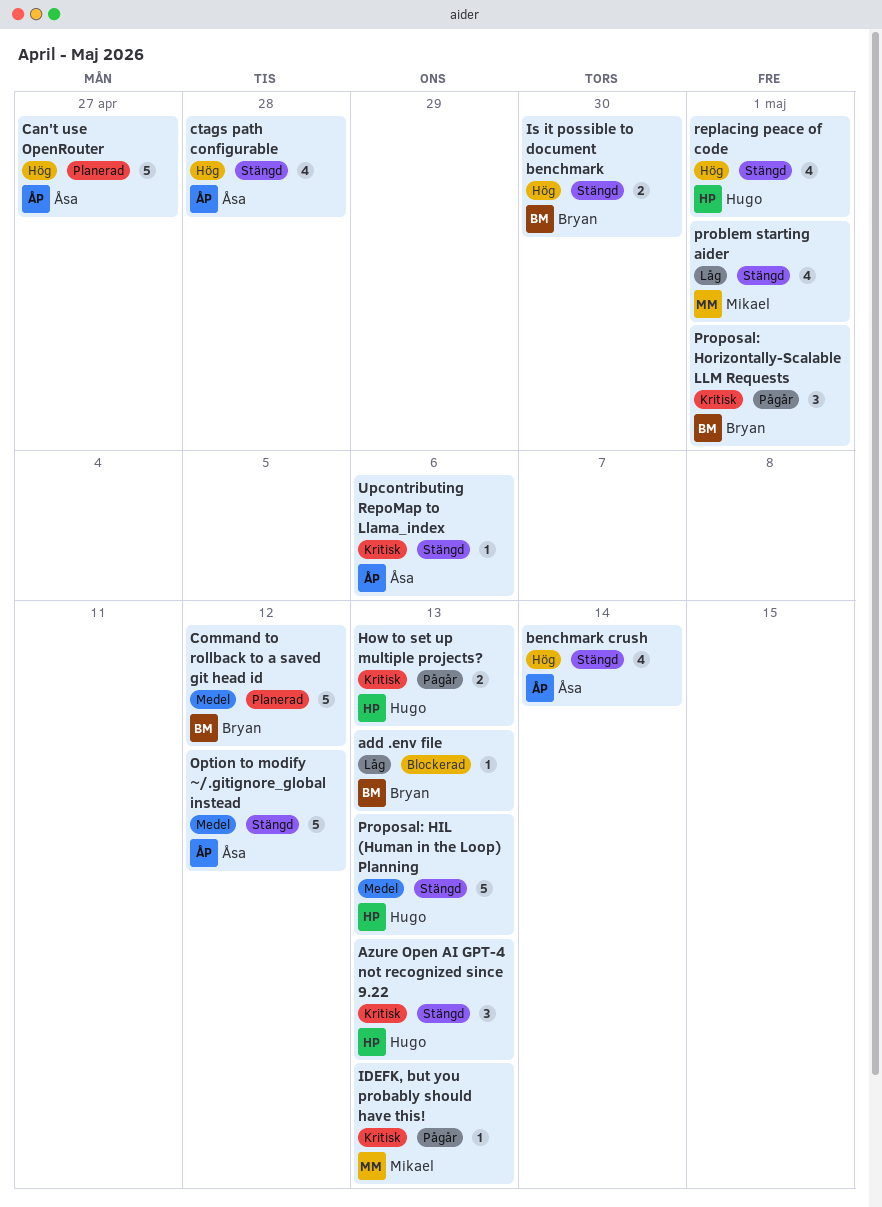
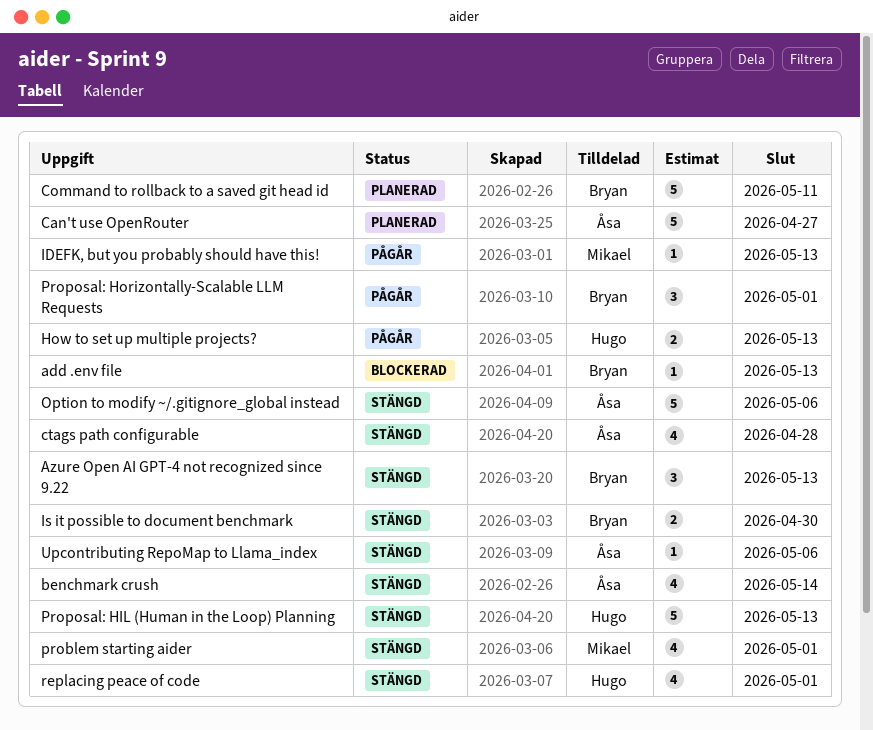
Azure Open AI GPT-4 not recognized since 9.22, owner: Hugo -> Bryan
Command to rollback to a saved git head id, due: May 12 -> May 11
Option to modify ~/.gitignore_global instead, due: May 12 -> May 6

